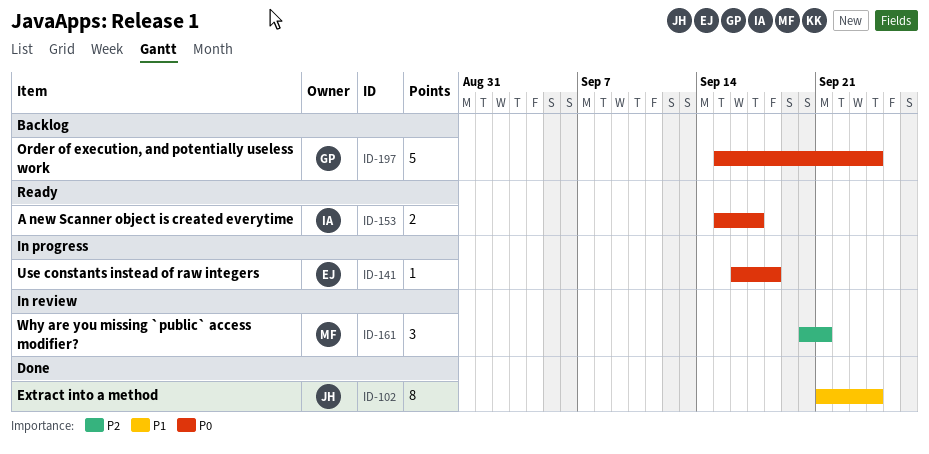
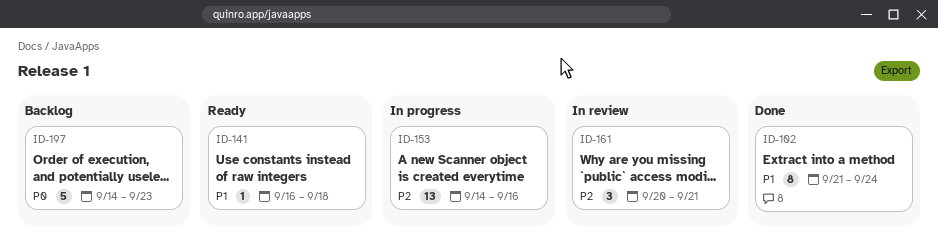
ID-141, status: In progress -> Ready
ID-141, priority: P0 -> P1
ID-153, status: Ready -> In progress
ID-153, priority: P0 -> P2
ID-153, estimate: 2 -> 13
ID-153, start: Sep 15 -> Sep 14
ID-153, due: Sep 17 -> Sep 16
ID-197, start: Sep 15 -> Sep 14
ID-197, due: Sep 24 -> Sep 23

